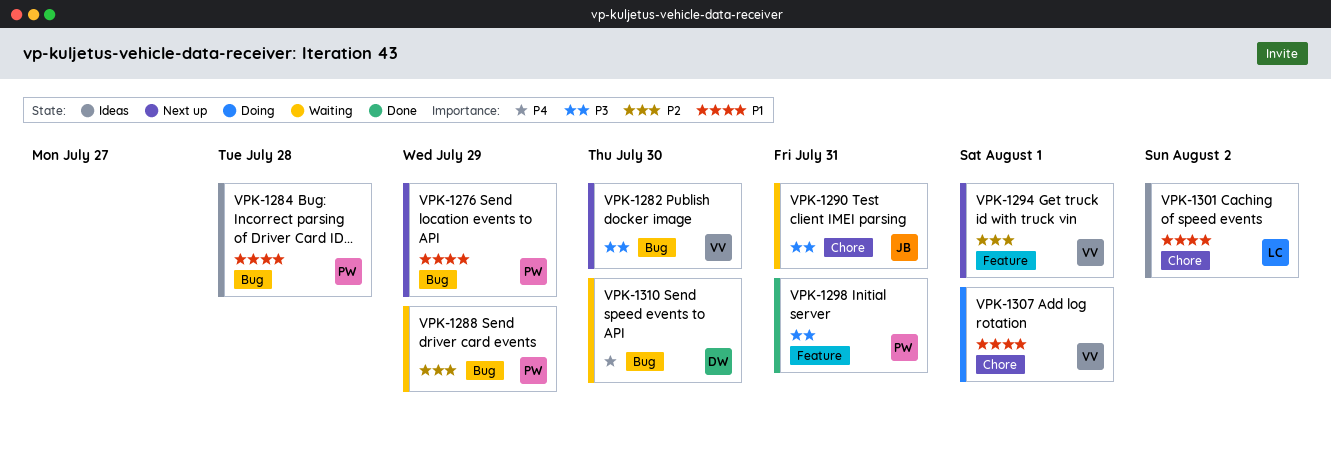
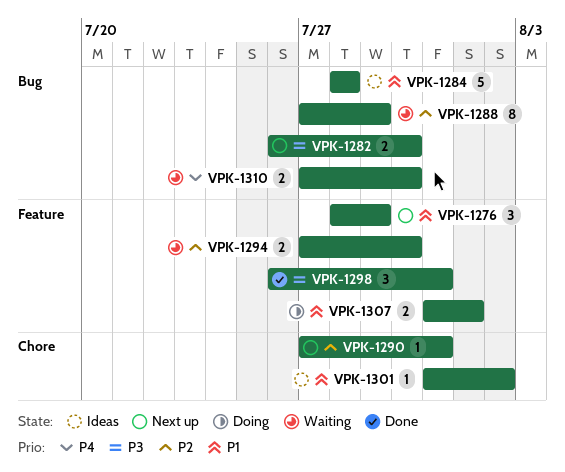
VPK-1276, label: Bug -> Feature
VPK-1290, status: Waiting -> Next up
VPK-1290, priority: P3 -> P2
VPK-1294, status: Next up -> Waiting
VPK-1294, due: Aug 1 -> Jul 30
VPK-1307, label: Chore -> Feature

